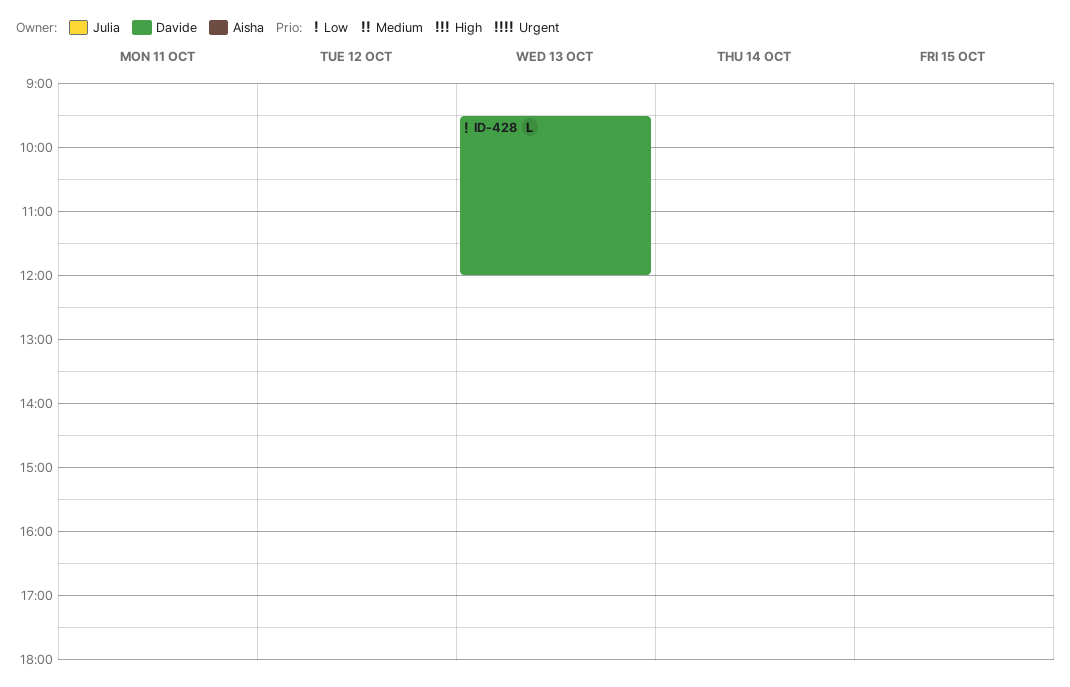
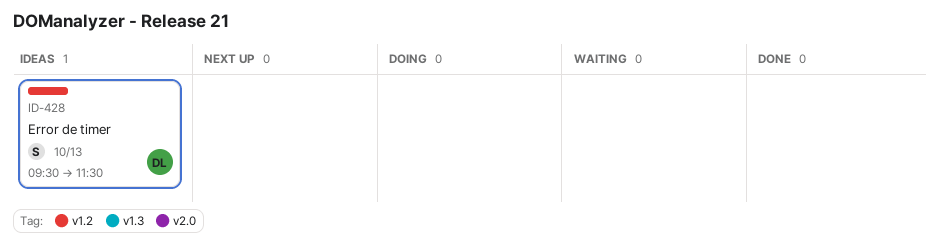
ID-428, estimate: L -> S
ID-428, ends: 12:00 -> 11:30

